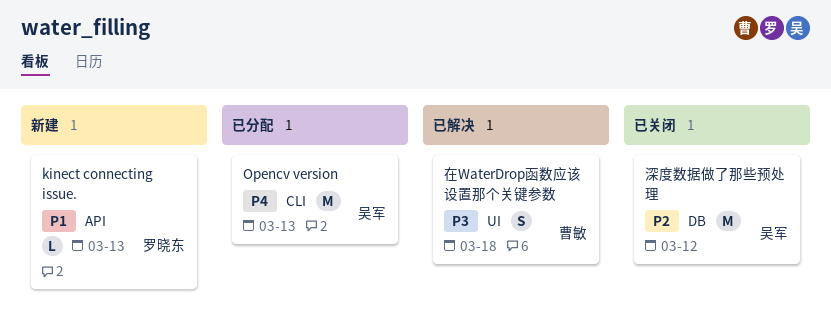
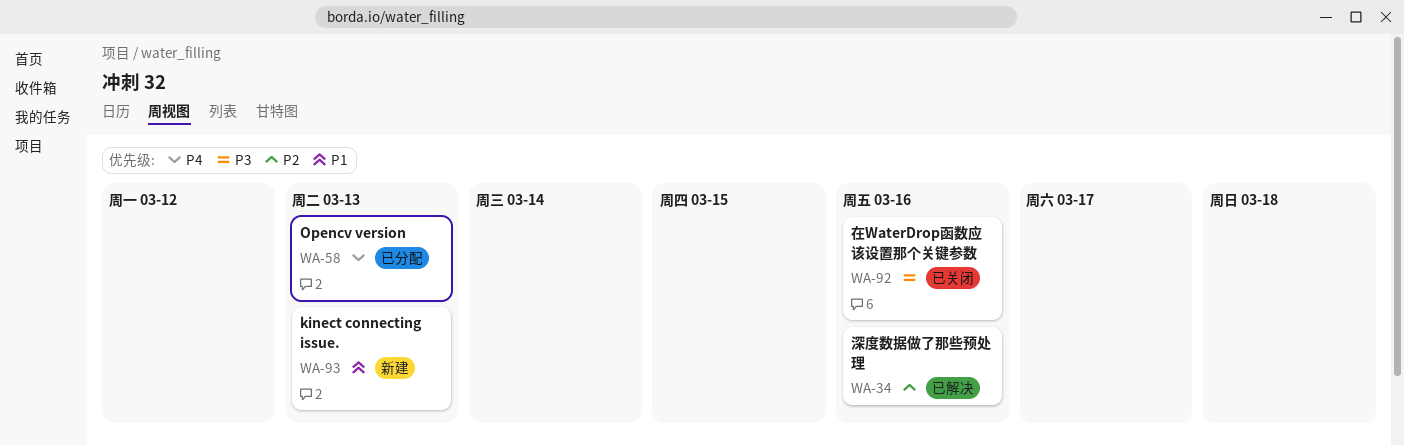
在WaterDrop函数应该设置那个关键参数, status: 已解决 -> 已关闭
在WaterDrop函数应该设置那个关键参数, due: Mar 18 -> Mar 16
深度数据做了那些预处理, status: 已关闭 -> 已解决
深度数据做了那些预处理, due: Mar 12 -> Mar 16

